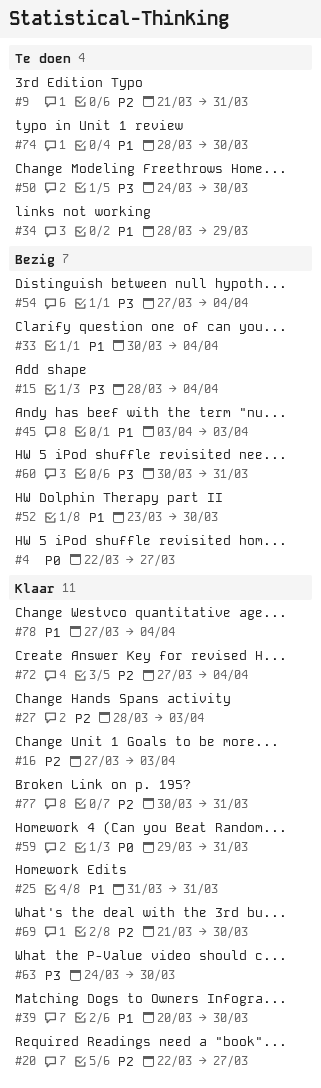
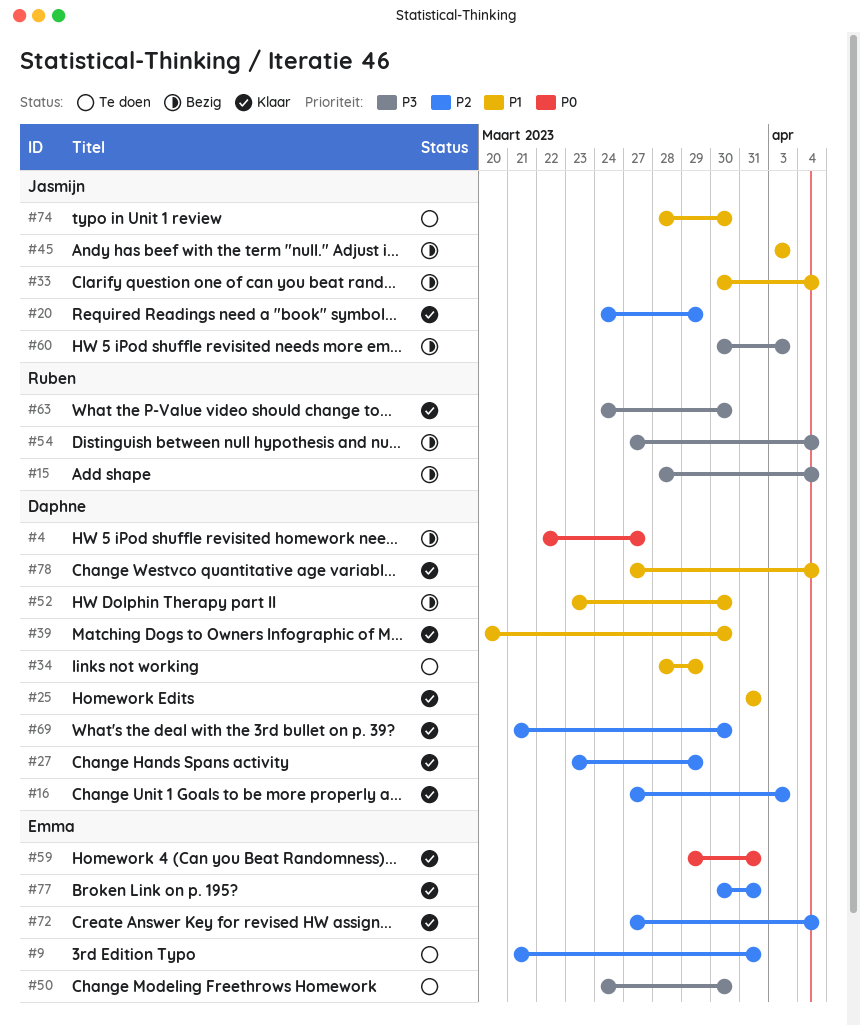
#20, start: Mar 22 -> Mar 24
#20, due: Mar 27 -> Mar 29
#27, start: Mar 28 -> Mar 23
#27, due: Apr 3 -> Mar 29
#60, due: Mar 31 -> Apr 3

